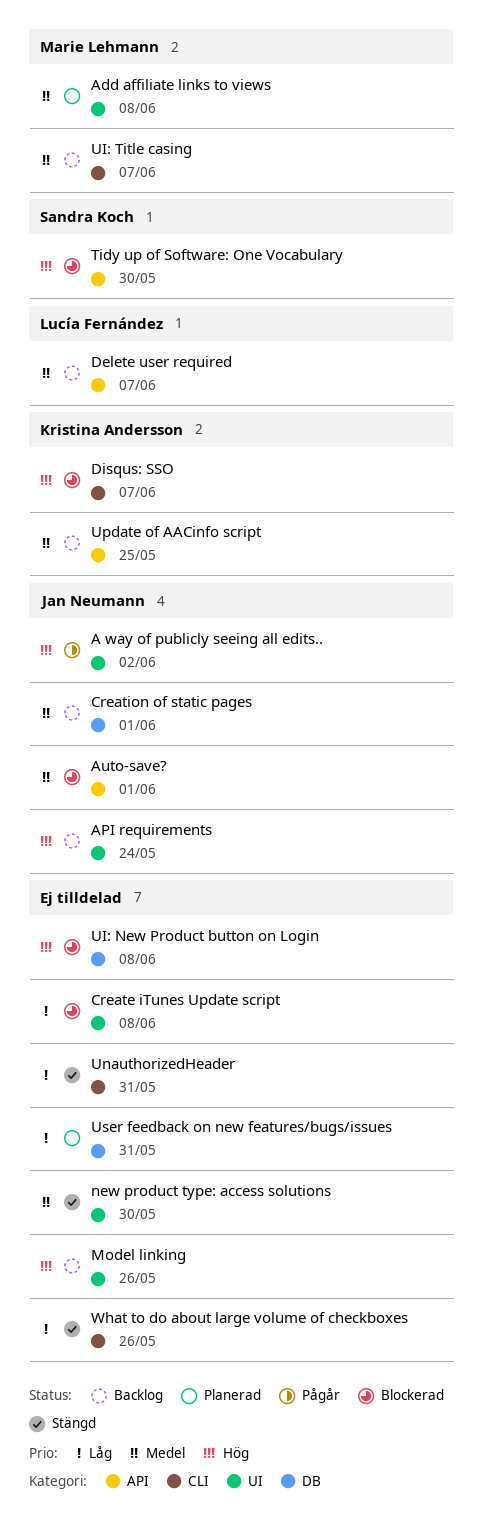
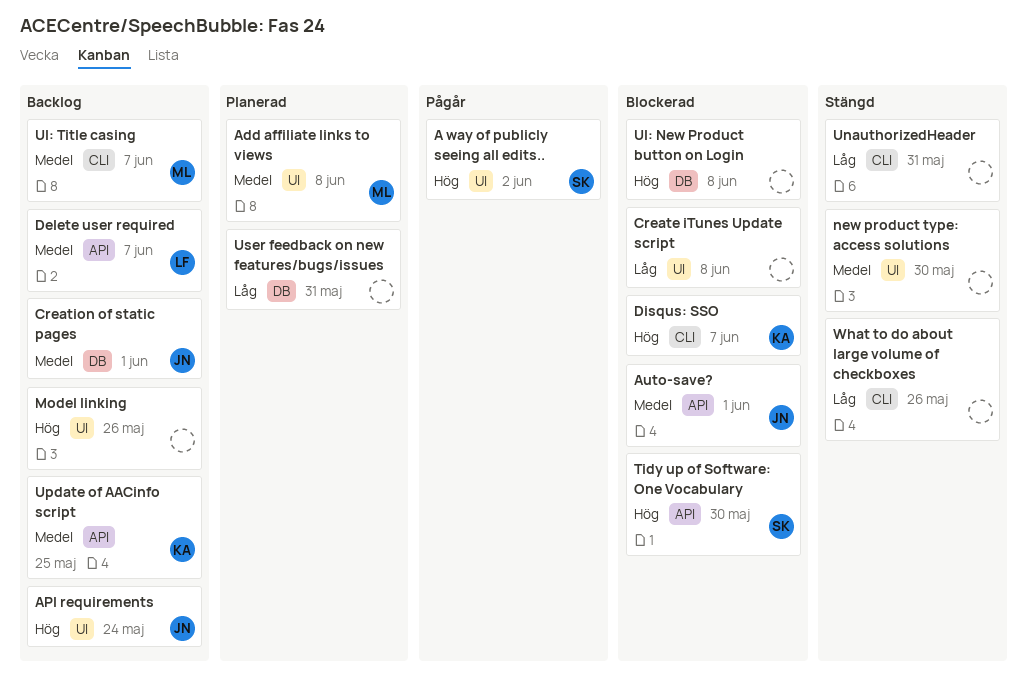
A way of publicly seeing all edits.., owner: Jan Neumann -> Sandra Koch

